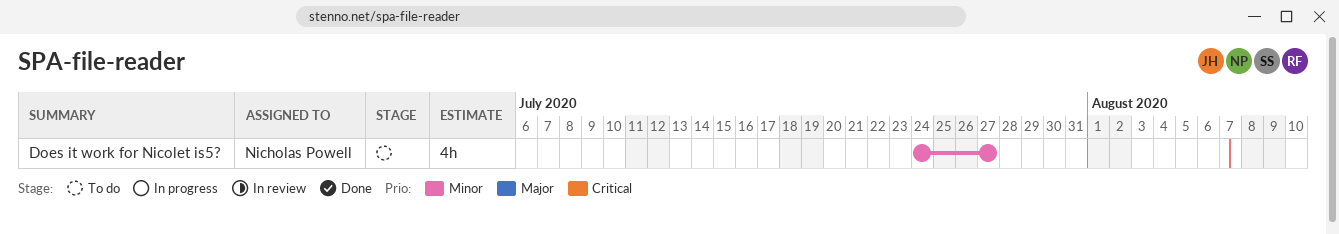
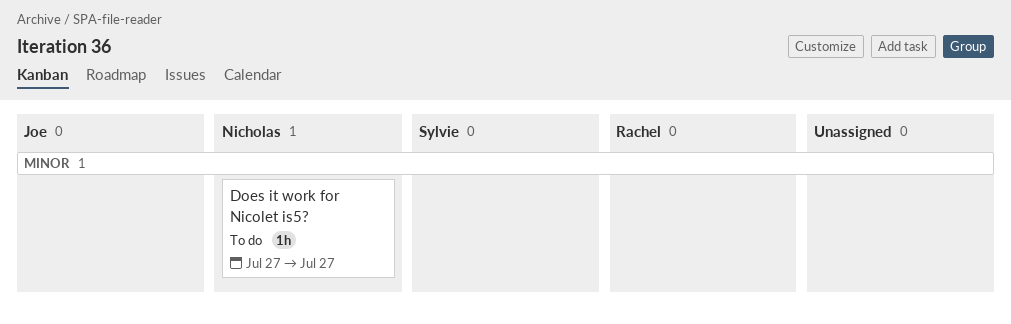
Does it work for Nicolet is5?, estimate: 4h -> 1h
Does it work for Nicolet is5?, start: Jul 24 -> Jul 27

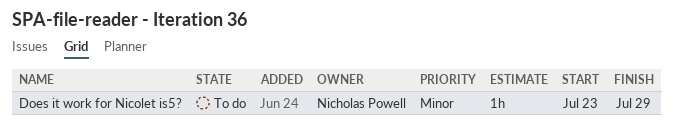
Does it work for Nicolet is5?, start: Jul 27 -> Jul 23
Does it work for Nicolet is5?, due: Jul 27 -> Jul 29

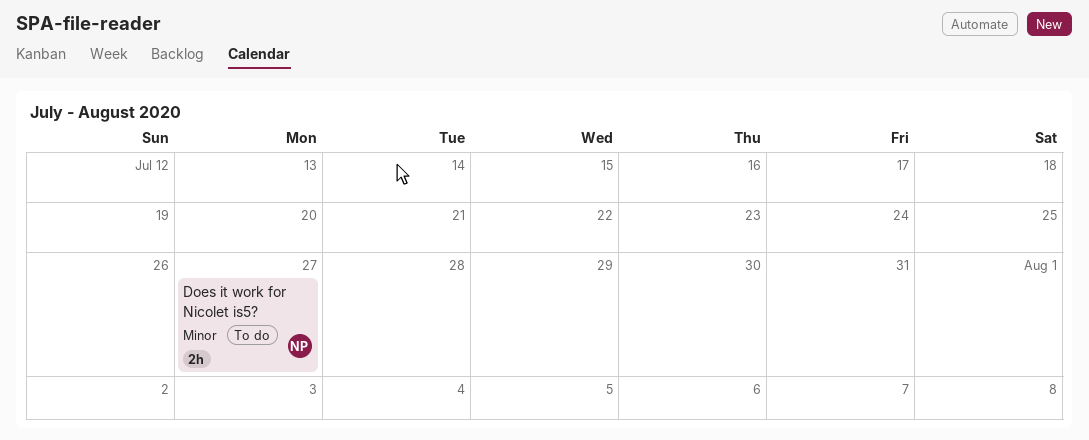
Does it work for Nicolet is5?, estimate: 1h -> 2h
Does it work for Nicolet is5?, due: Jul 29 -> Jul 27

